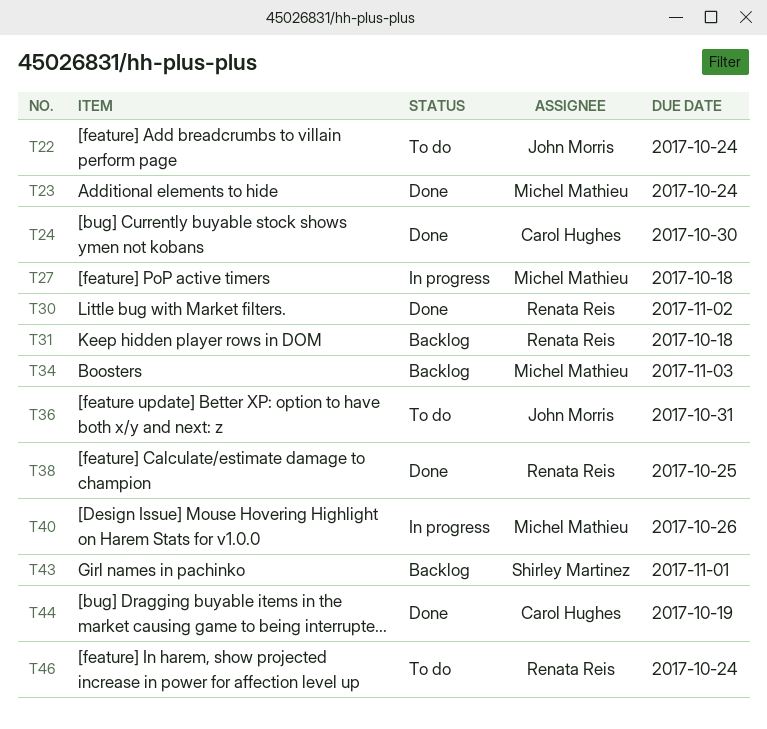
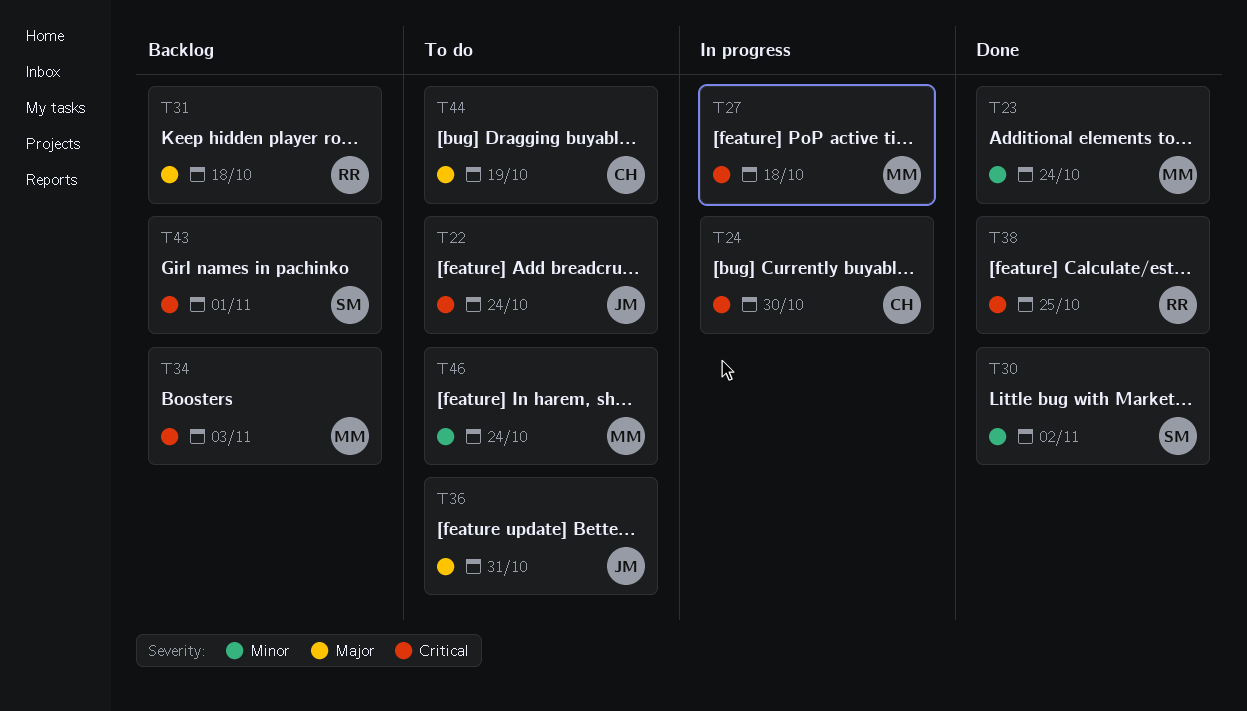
T24, status: Done -> In progress
T30, owner: Renata Reis -> Shirley Martinez
T40: present -> none
T44, status: Done -> To do
T46, owner: Renata Reis -> Michel Mathieu

